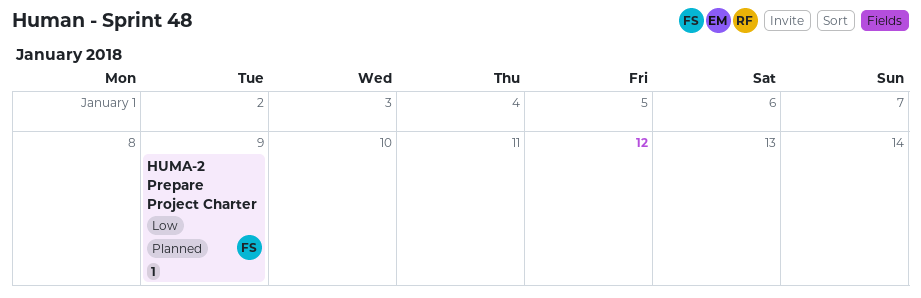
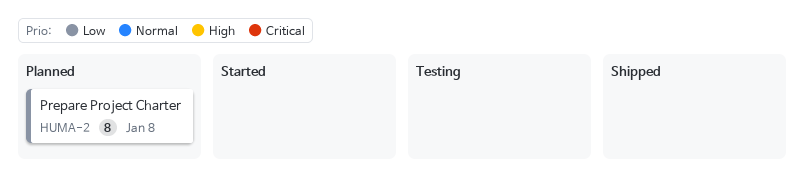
HUMA-2, estimate: 1 -> 8
HUMA-2, due: Jan 9 -> Jan 8

